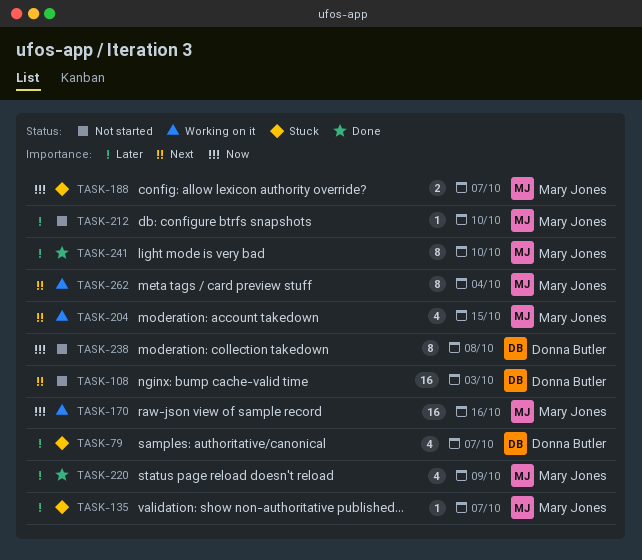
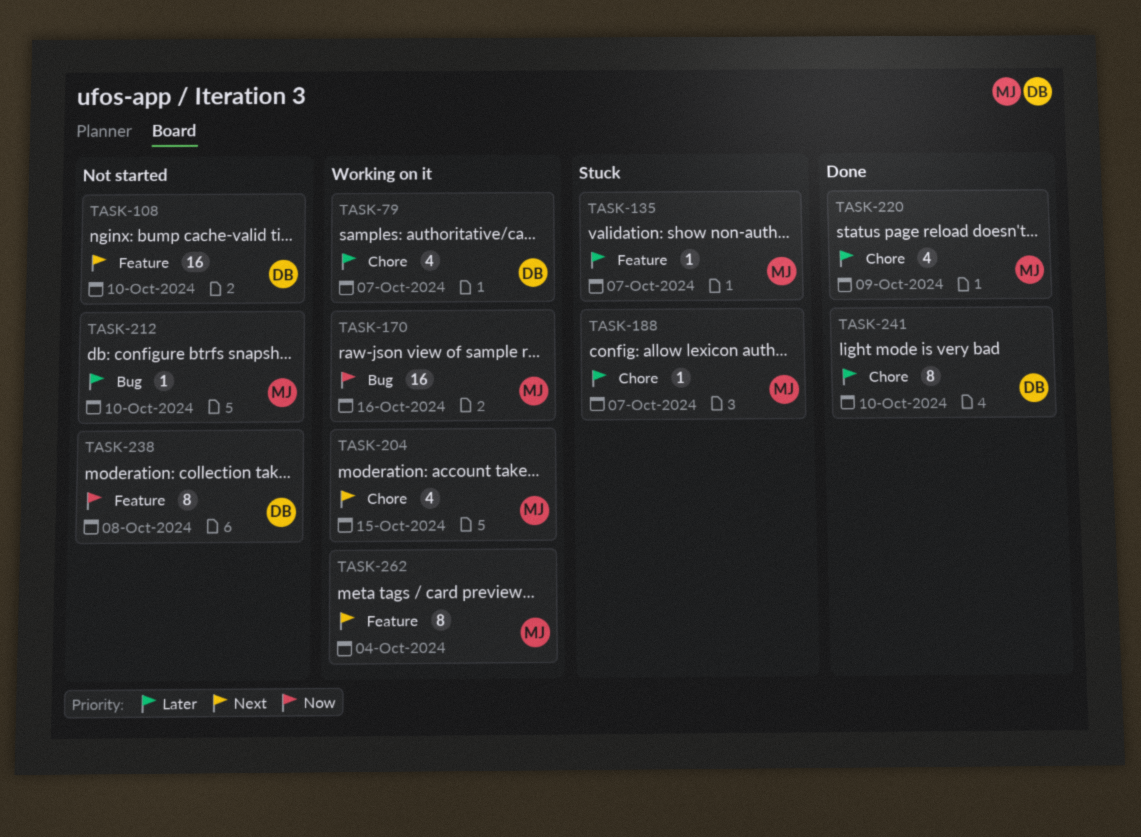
TASK-79, status: Stuck -> Working on it
TASK-108, due: Oct 3 -> Oct 10
TASK-188, priority: Now -> Later
TASK-188, estimate: 2 -> 1
TASK-241, owner: Mary Jones -> Donna Butler

